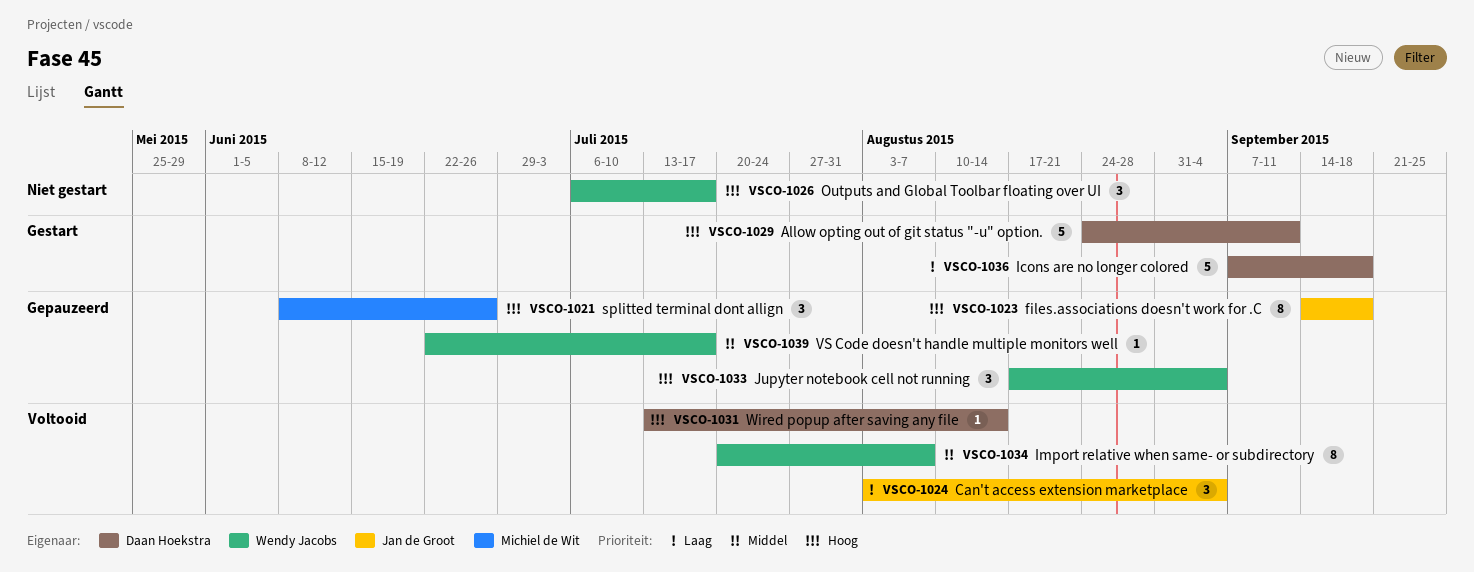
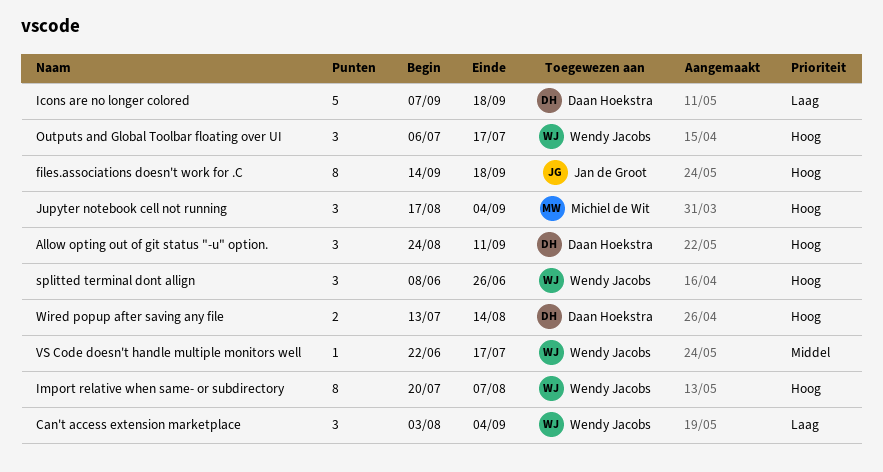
Allow opting out of git status "-u" option., estimate: 5 -> 3
Can't access extension marketplace, owner: Jan de Groot -> Wendy Jacobs
Import relative when same- or subdirectory, priority: Middel -> Hoog
Jupyter notebook cell not running, owner: Wendy Jacobs -> Michiel de Wit
splitted terminal dont allign, owner: Michiel de Wit -> Wendy Jacobs
Wired popup after saving any file, estimate: 1 -> 2

